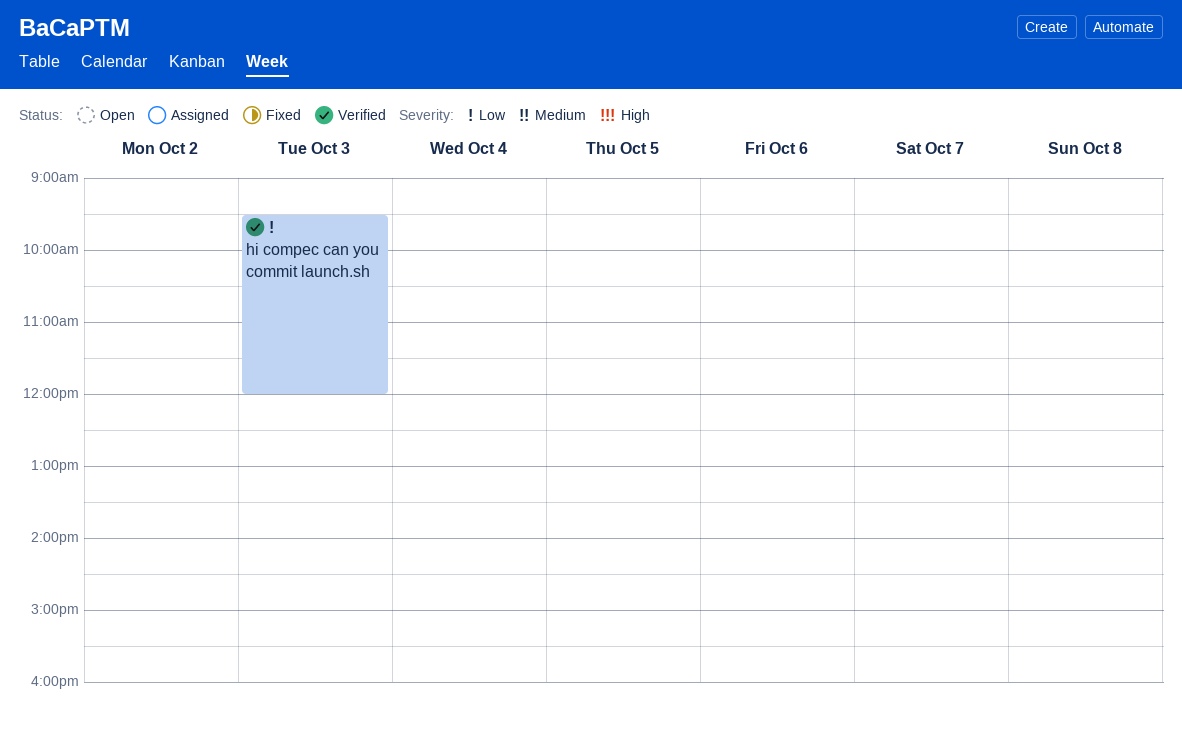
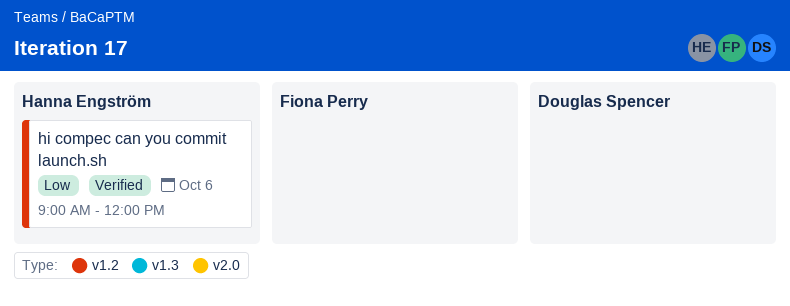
hi compec can you commit launch.sh, day: Oct 3 -> Oct 6
hi compec can you commit launch.sh, begins: 09:30 -> 09:00

